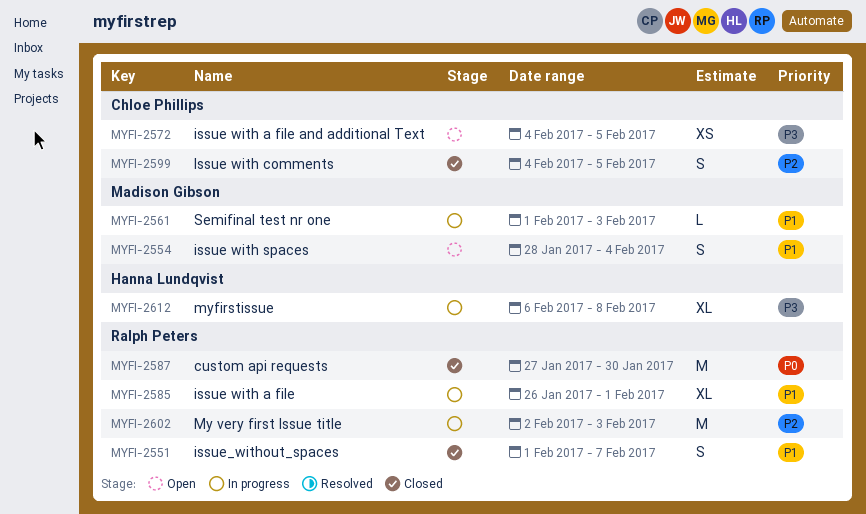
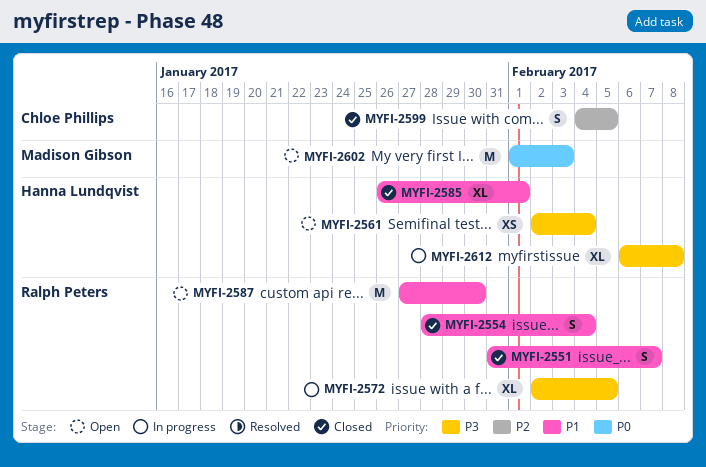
MYFI-2551, start: Feb 1 -> Jan 31
MYFI-2554, status: Open -> Closed
MYFI-2554, owner: Madison Gibson -> Ralph Peters
MYFI-2561, status: In progress -> Open
MYFI-2561, owner: Madison Gibson -> Hanna Lundqvist
MYFI-2561, priority: P1 -> P3
MYFI-2561, estimate: L -> XS
MYFI-2561, start: Feb 1 -> Feb 2
MYFI-2561, due: Feb 3 -> Feb 4
MYFI-2572, status: Open -> In progress
MYFI-2572, owner: Chloe Phillips -> Ralph Peters
MYFI-2572, estimate: XS -> XL
MYFI-2572, start: Feb 4 -> Feb 2
MYFI-2585, status: In progress -> Closed
MYFI-2585, owner: Ralph Peters -> Hanna Lundqvist
MYFI-2587, status: Closed -> Open
MYFI-2587, priority: P0 -> P1
MYFI-2602, status: In progress -> Open
MYFI-2602, owner: Ralph Peters -> Madison Gibson
MYFI-2602, priority: P2 -> P0
MYFI-2602, start: Feb 2 -> Feb 1

